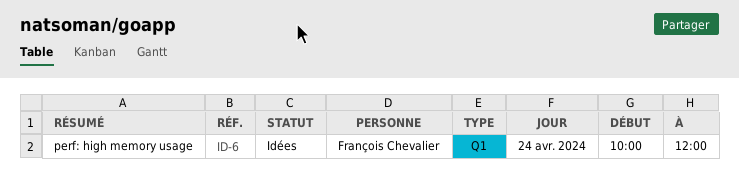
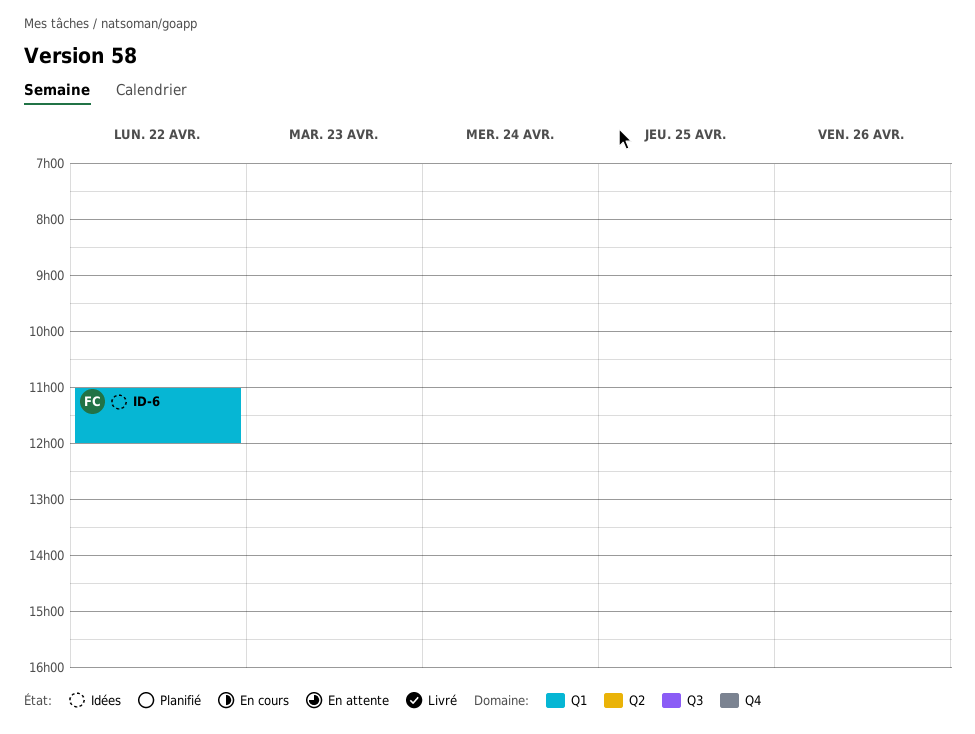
ID-6, day: Apr 24 -> Apr 22
ID-6, begins: 10:00 -> 11:00

